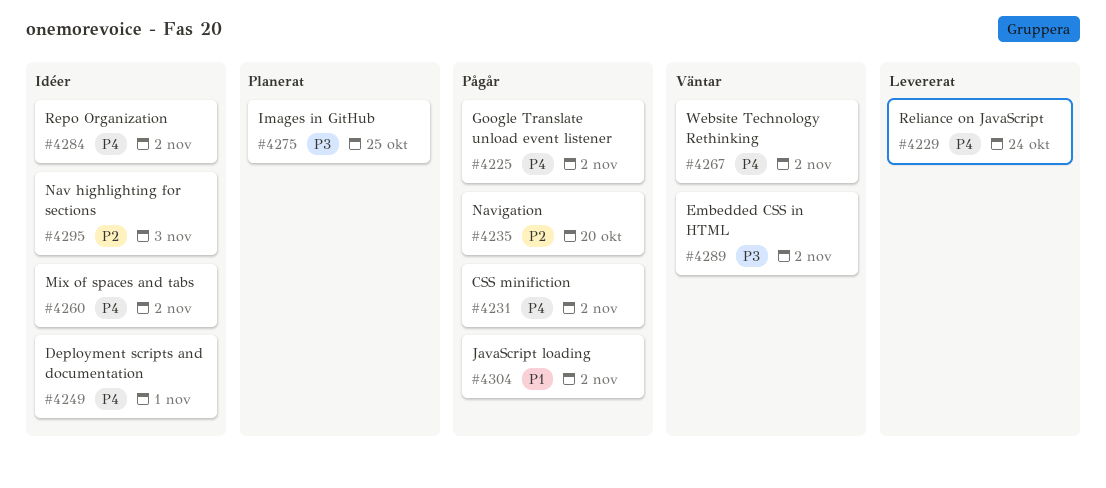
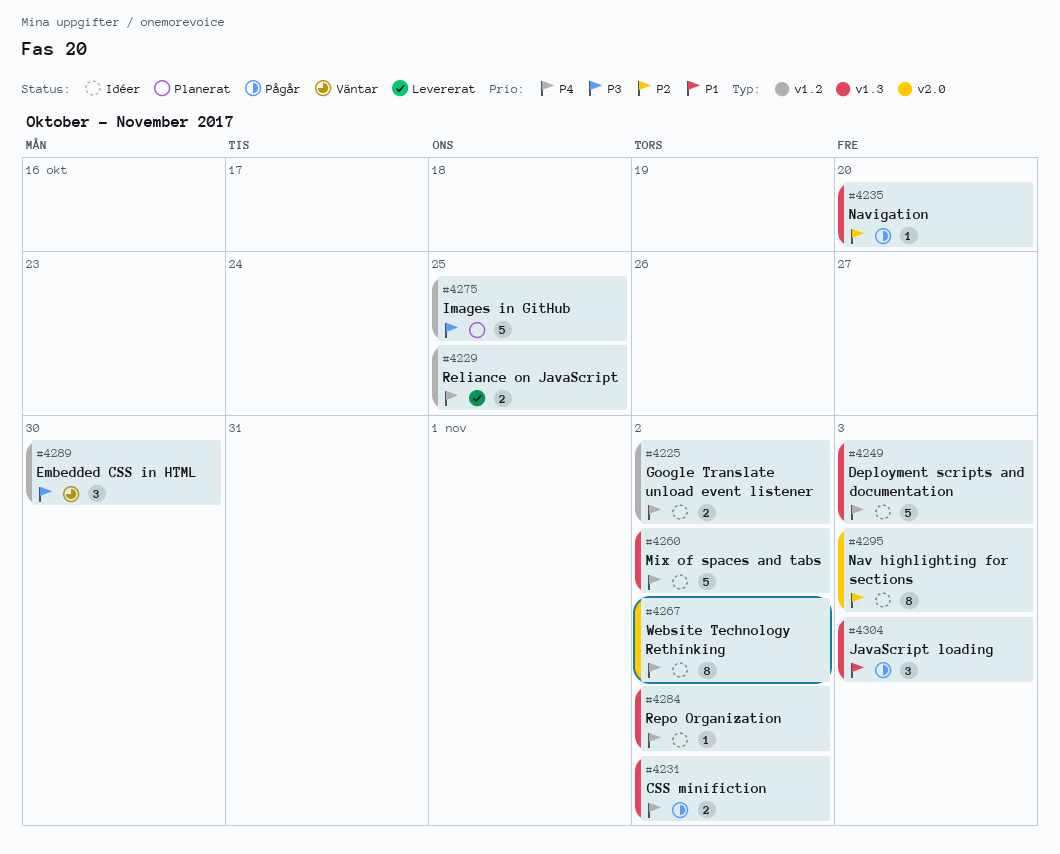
#4225, status: Pågår -> Idéer
#4229, due: Oct 24 -> Oct 25
#4249, due: Nov 1 -> Nov 3
#4267, status: Väntar -> Idéer
#4289, due: Nov 2 -> Oct 30
#4304, due: Nov 2 -> Nov 3

